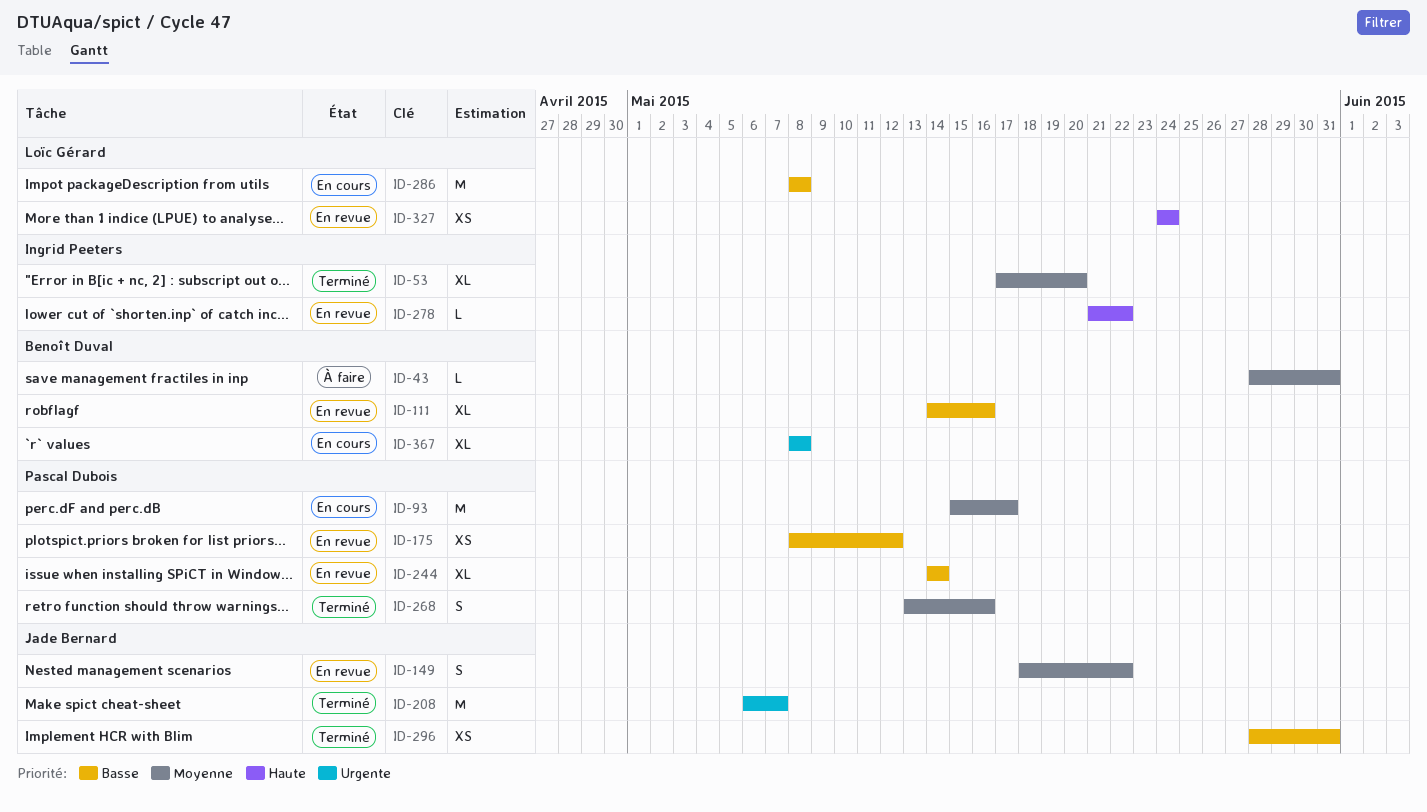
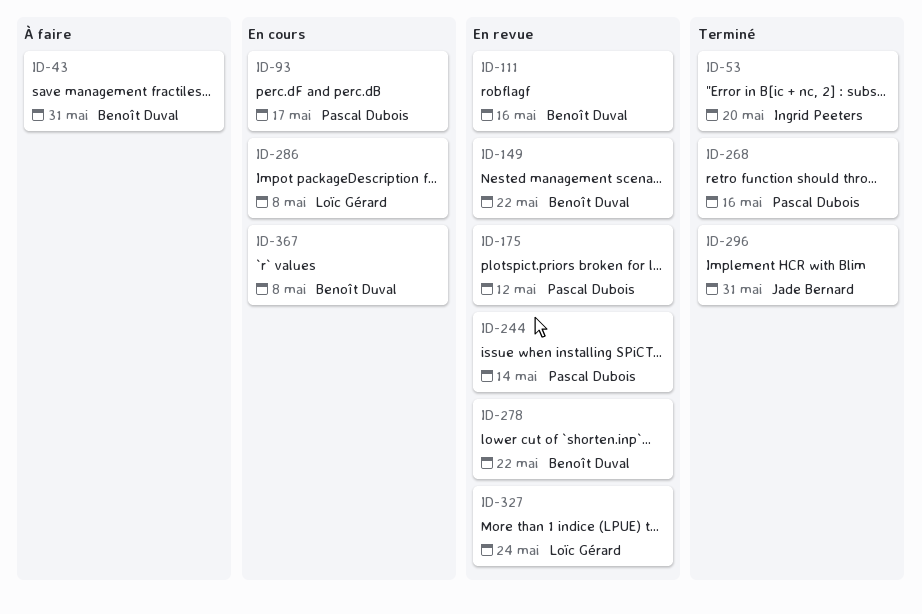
ID-149, owner: Jade Bernard -> Benoît Duval
ID-208: present -> none
ID-278, owner: Ingrid Peeters -> Benoît Duval

